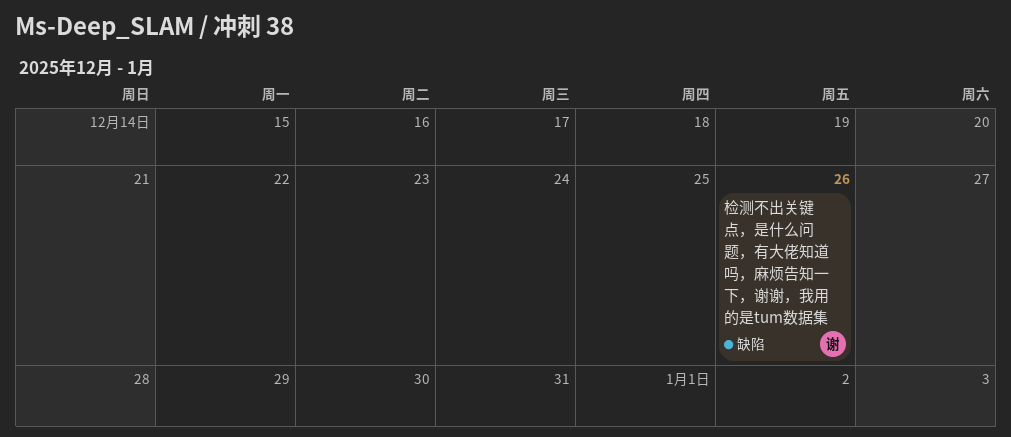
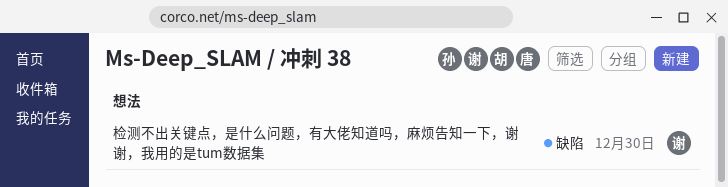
检测不出关键点，是什么问题，有大佬知道吗，麻烦告知一下，谢谢，我用的是tum数据集, due: Dec 26 -> Dec 30

